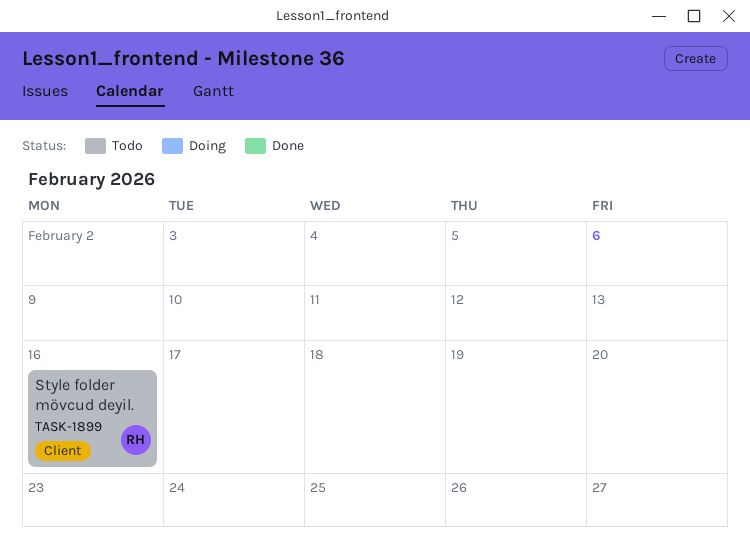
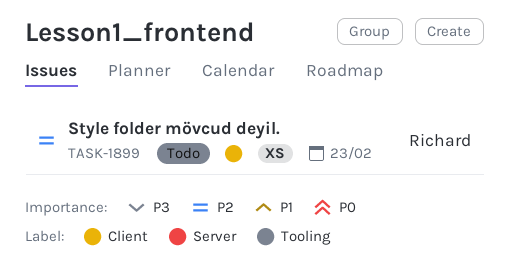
TASK-1899, due: Feb 16 -> Feb 23

